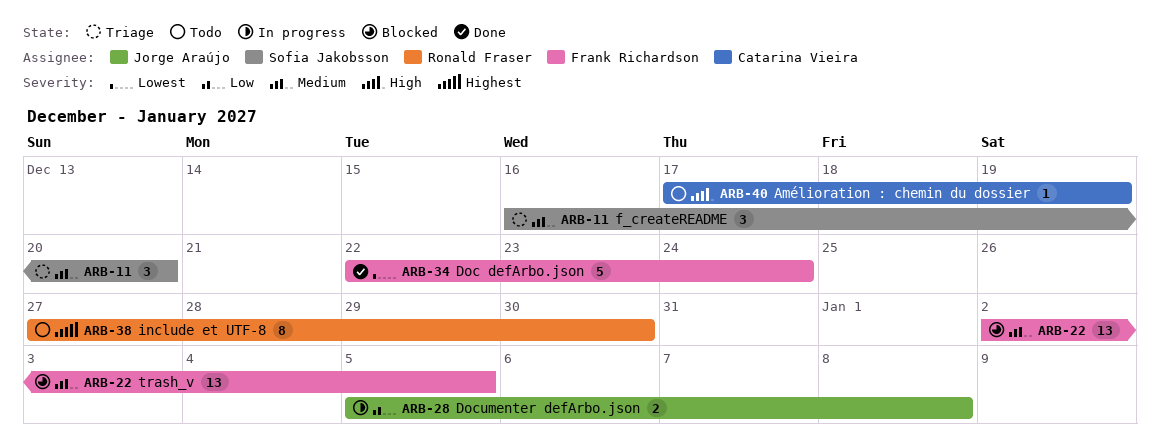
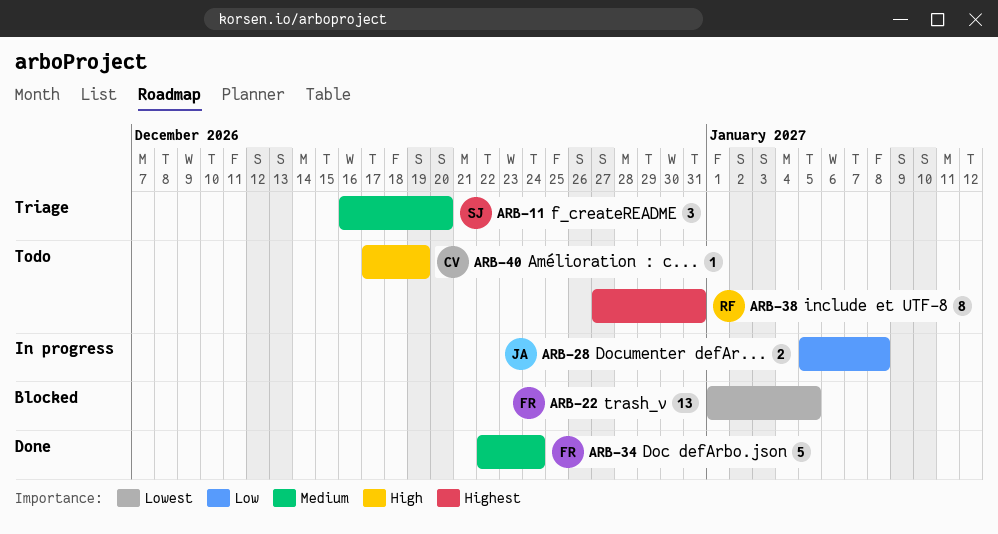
ARB-22, priority: Medium -> Lowest
ARB-22, start: Jan 2 -> Jan 1
ARB-34, priority: Lowest -> Medium
ARB-38, due: Dec 30 -> Dec 31

